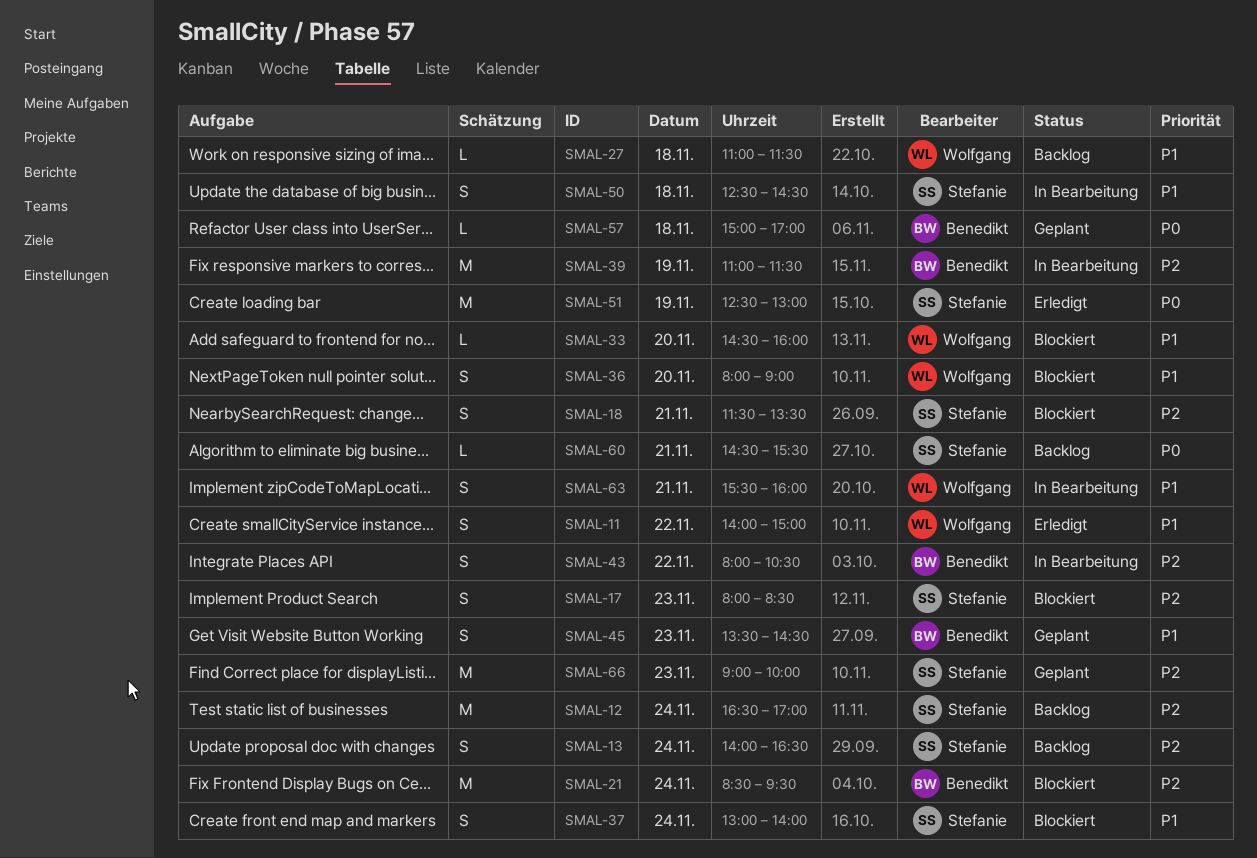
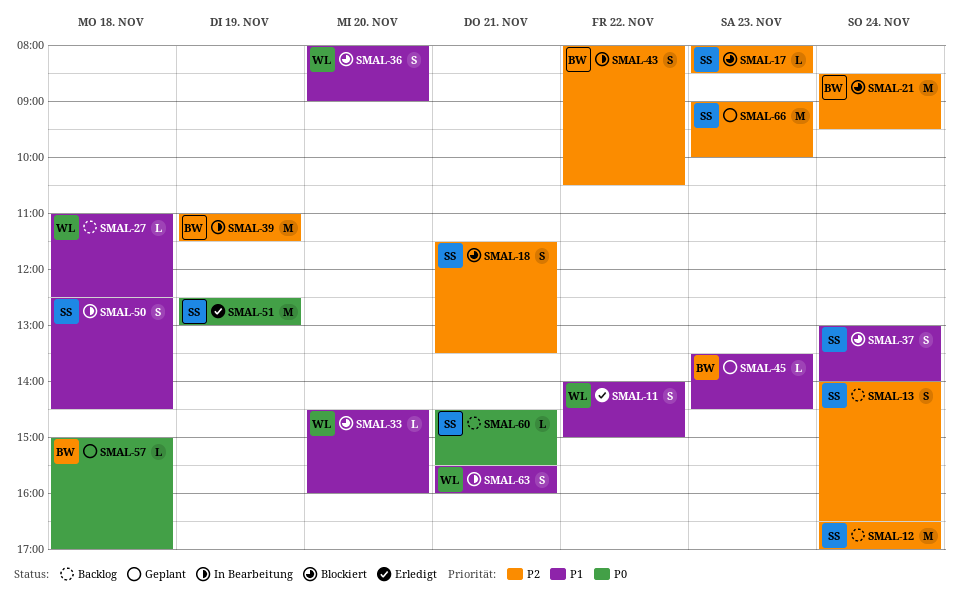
SMAL-17, estimate: S -> L
SMAL-27, ends: 11:30 -> 12:30
SMAL-45, estimate: S -> L

